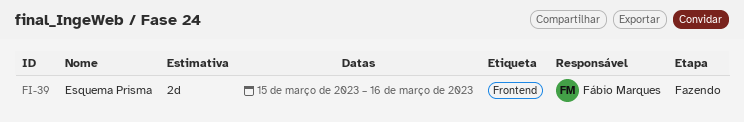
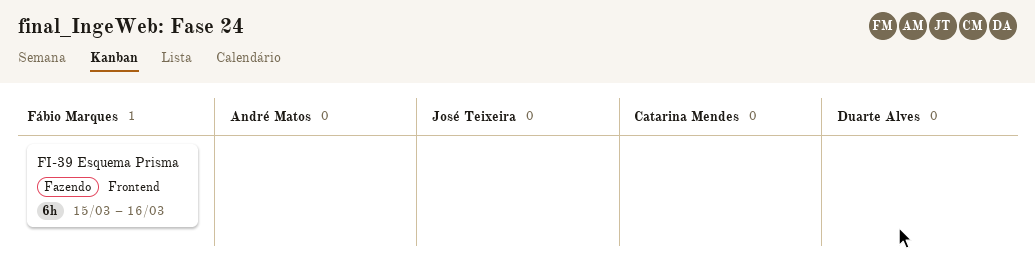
FI-39, estimate: 2d -> 6h

